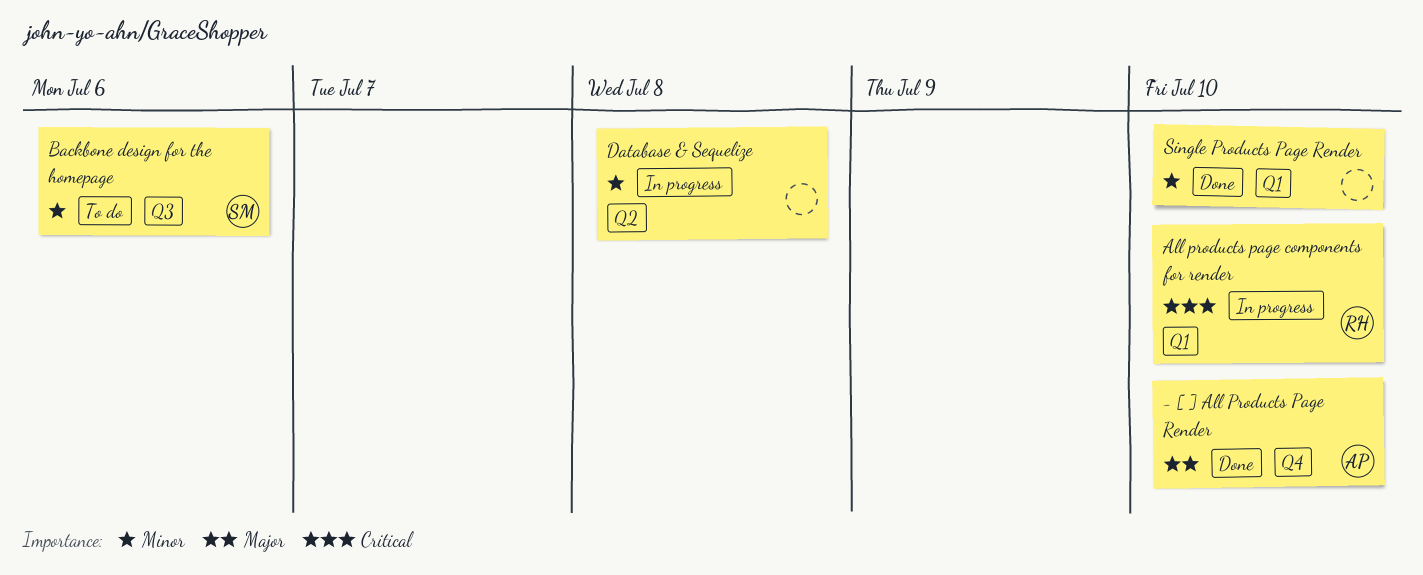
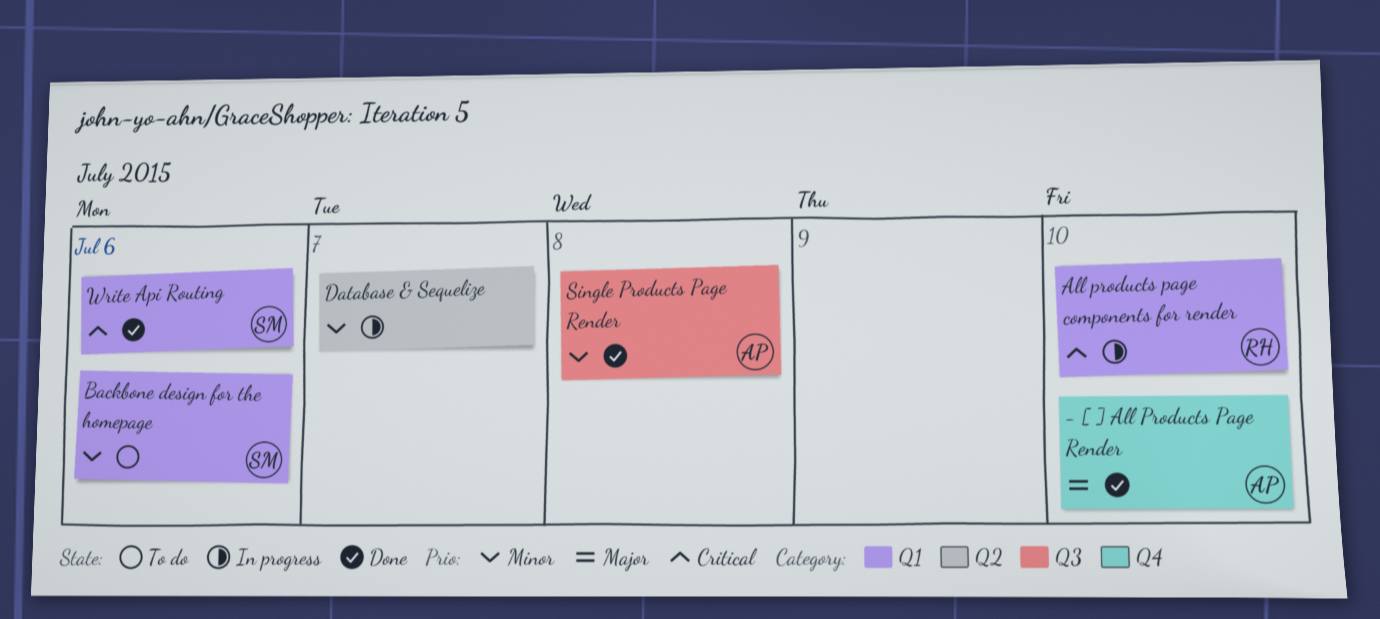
Backbone design for the homepage, label: Q3 -> Q1
Database & Sequelize, due: Jul 8 -> Jul 7
Single Products Page Render, owner: none -> AP
Single Products Page Render, label: Q1 -> Q3
Single Products Page Render, due: Jul 10 -> Jul 8
Write Api Routing: none -> present

